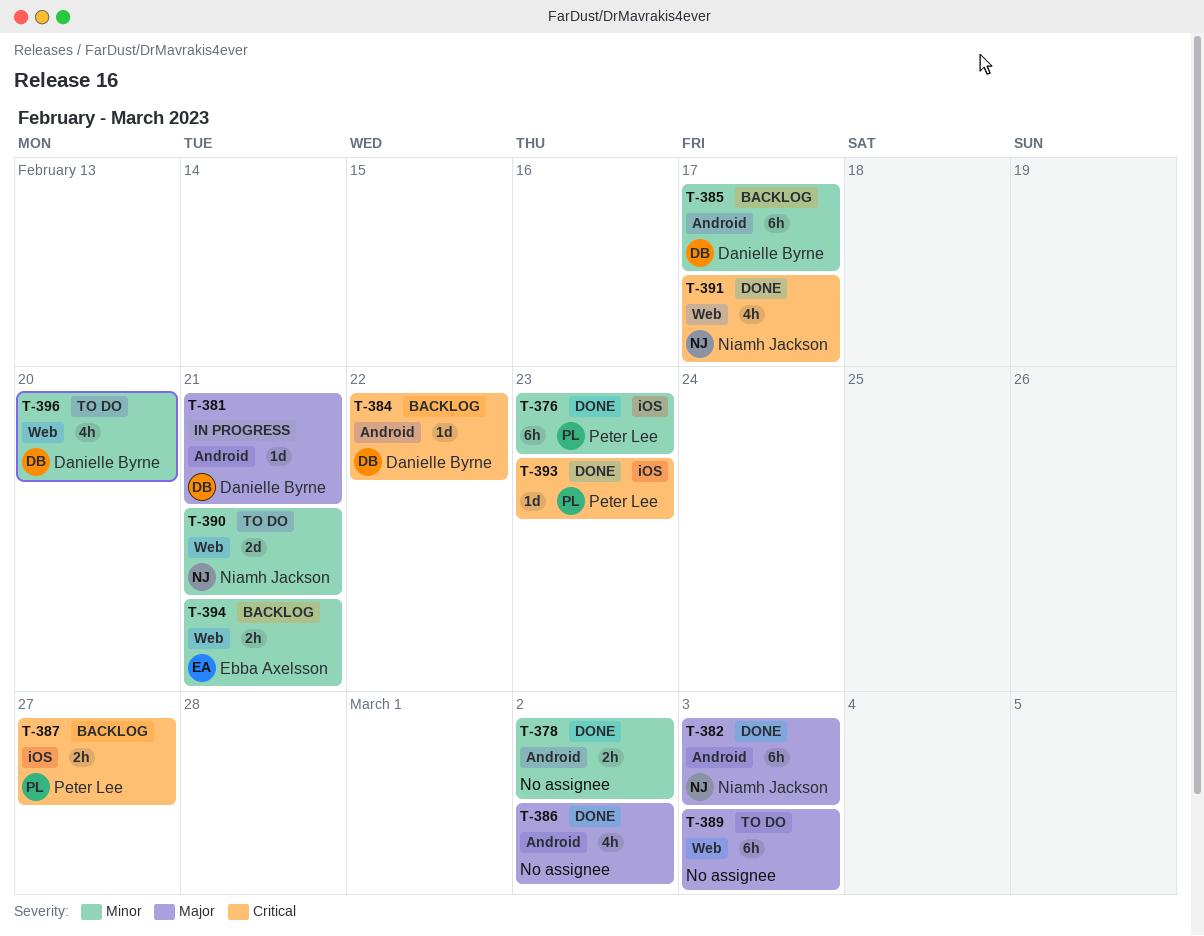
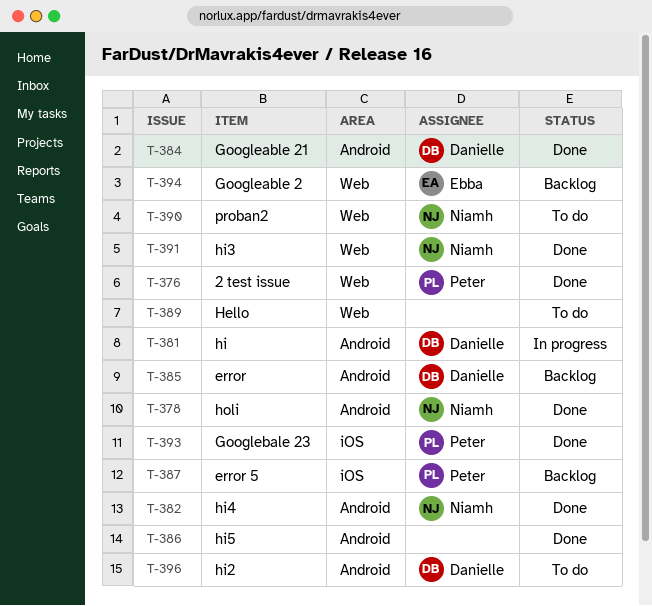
T-376, label: iOS -> Web
T-378, owner: none -> Niamh Jackson
T-384, status: Backlog -> Done
T-396, label: Web -> Android

